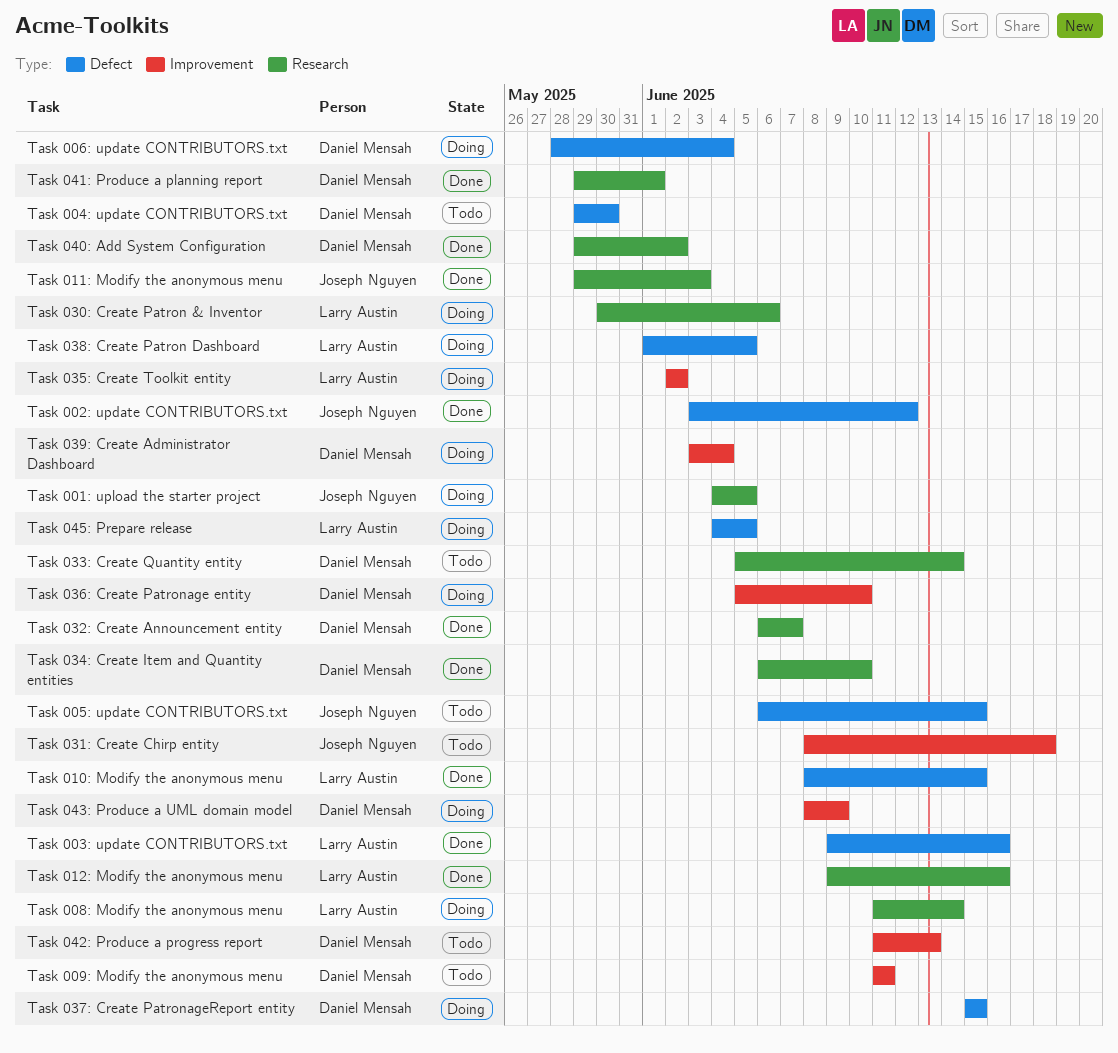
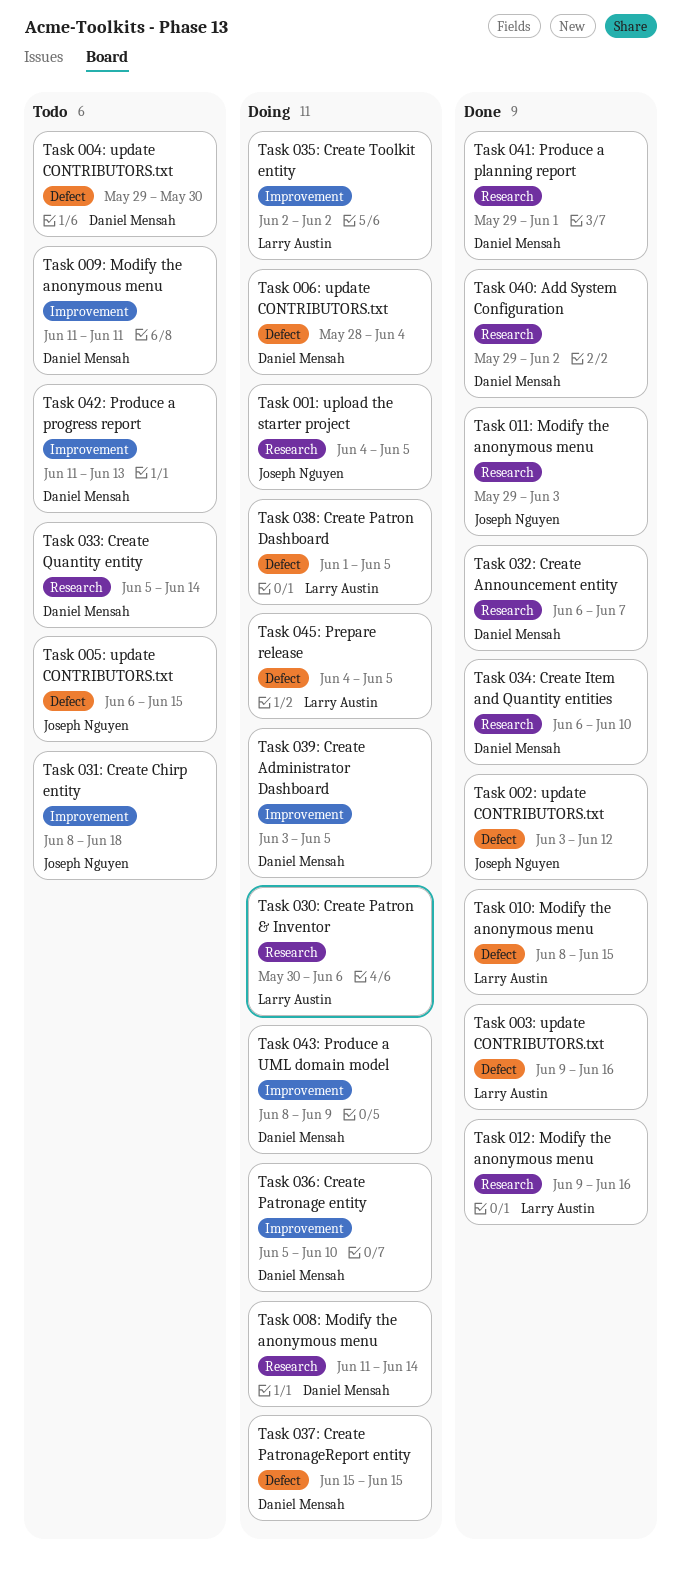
Task 008: Modify the anonymous menu, owner: Larry Austin -> Daniel Mensah
Task 039: Create Administrator Dashboard, due: Jun 4 -> Jun 5

